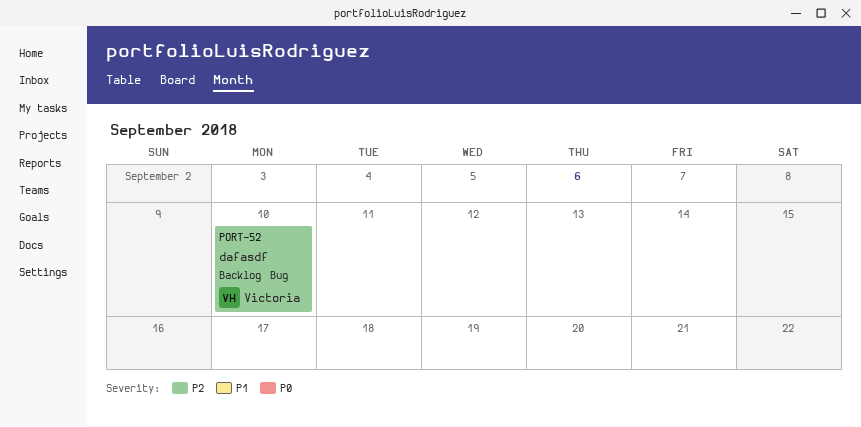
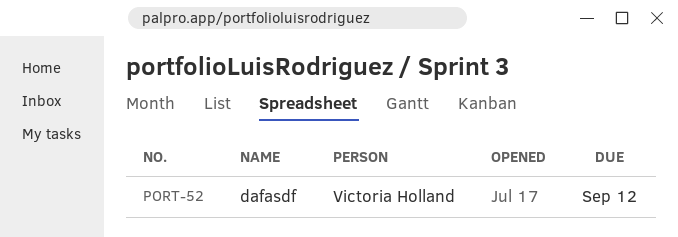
PORT-52, due: Sep 10 -> Sep 12

